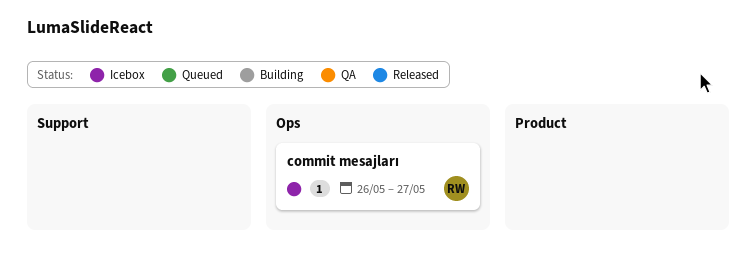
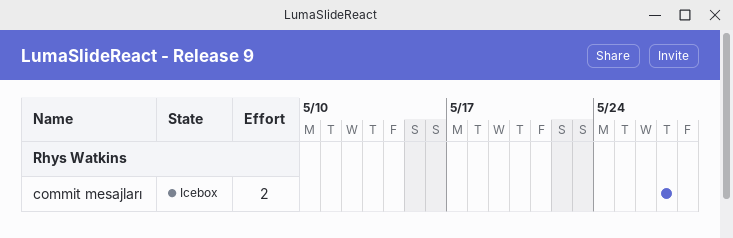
commit mesajları, estimate: 1 -> 2
commit mesajları, start: May 26 -> May 27

